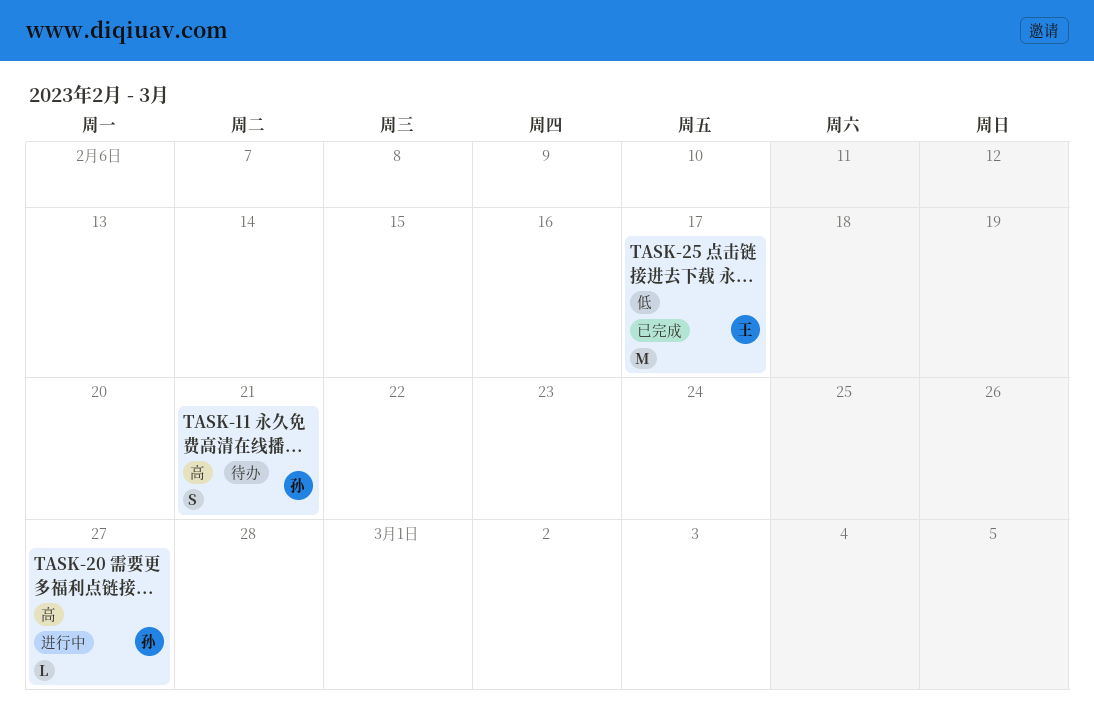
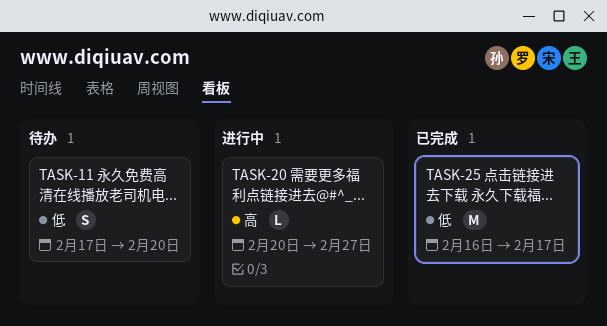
TASK-11, priority: 高 -> 低
TASK-11, due: Feb 21 -> Feb 20

